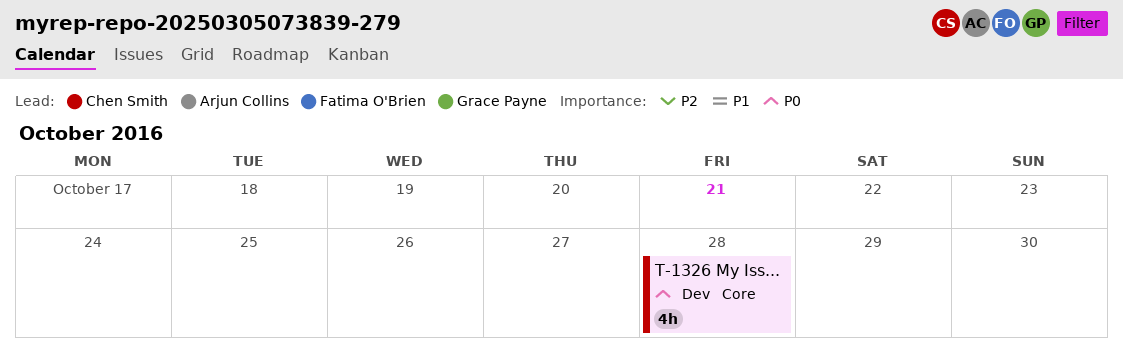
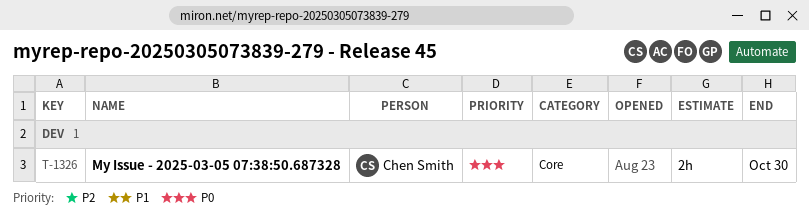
T-1326, estimate: 4h -> 2h
T-1326, due: Oct 28 -> Oct 30

